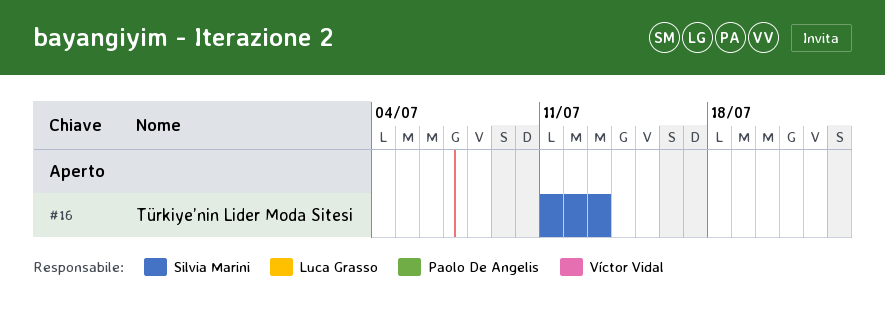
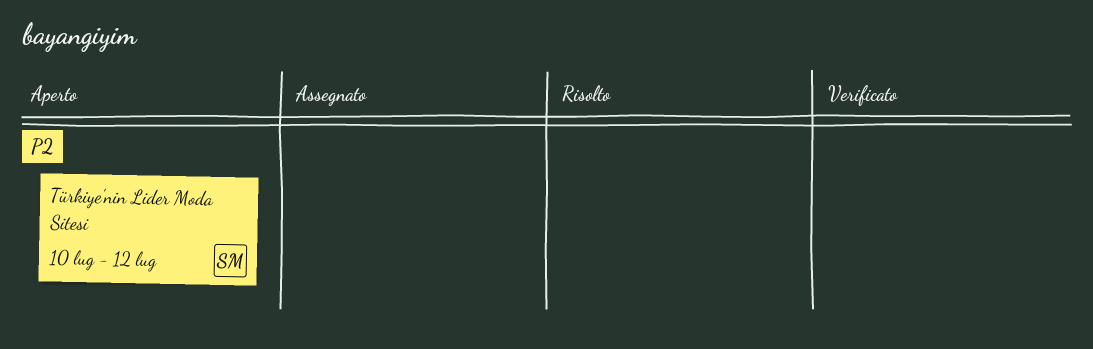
Türkiye’nin Lider Moda Sitesi, start: Jul 11 -> Jul 10
Türkiye’nin Lider Moda Sitesi, due: Jul 13 -> Jul 12

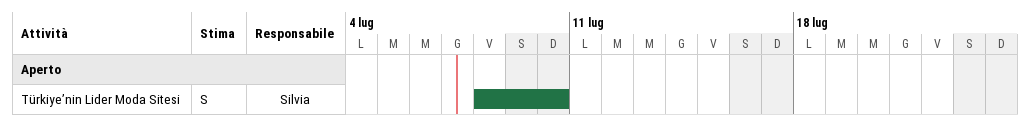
Türkiye’nin Lider Moda Sitesi, start: Jul 10 -> Jul 8
Türkiye’nin Lider Moda Sitesi, due: Jul 12 -> Jul 10

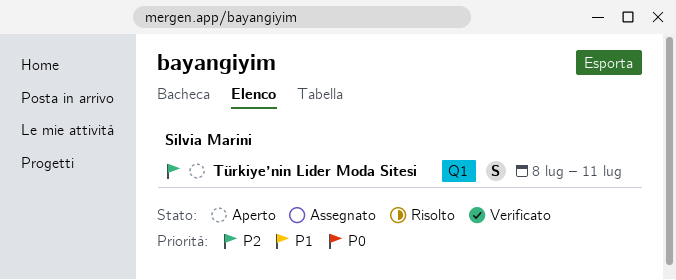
Türkiye’nin Lider Moda Sitesi, due: Jul 10 -> Jul 11

